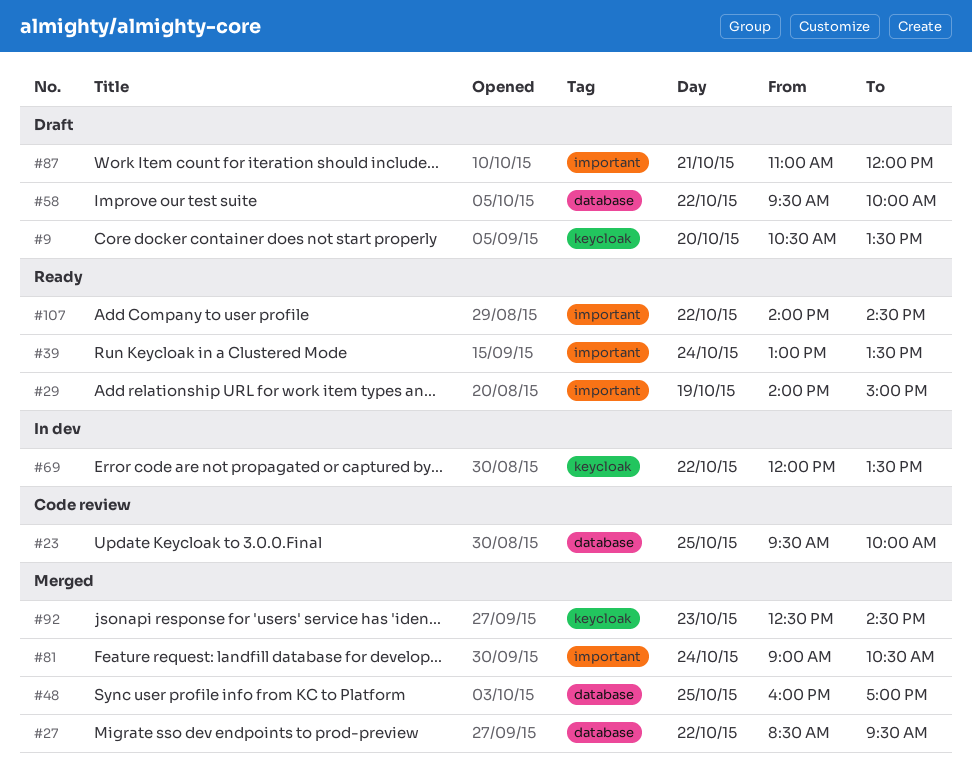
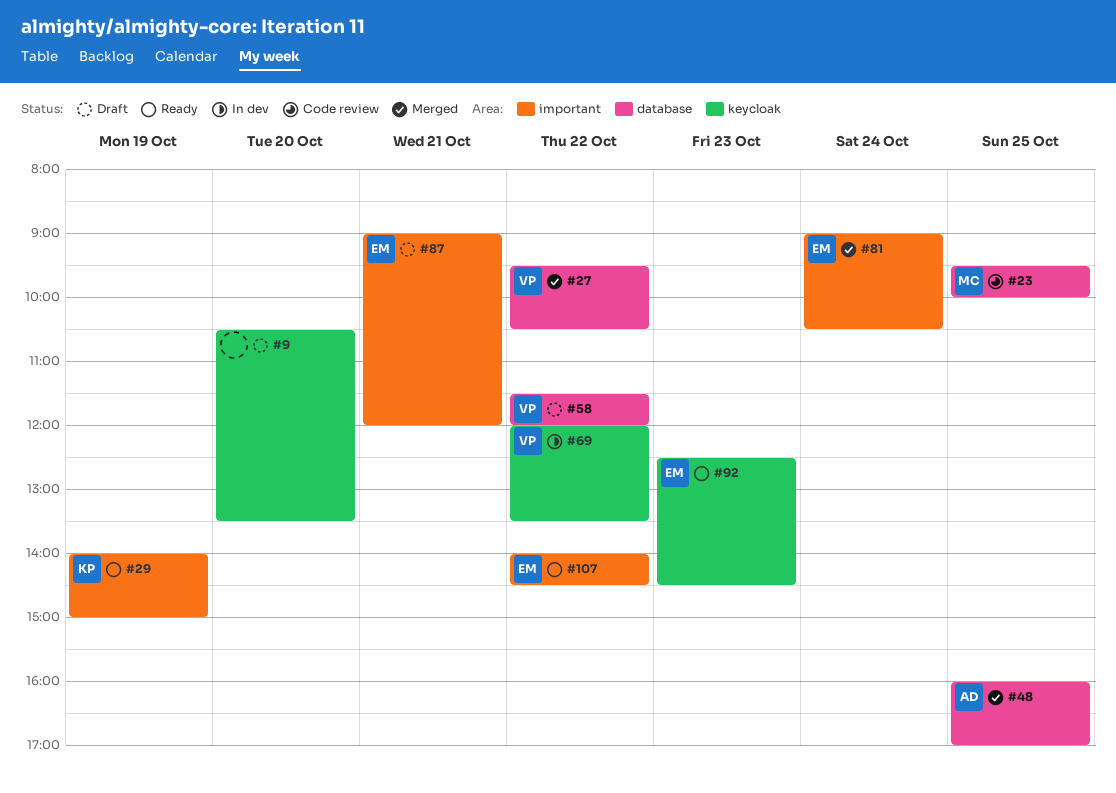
#27, begins: 08:30 -> 09:30
#27, ends: 09:30 -> 10:30
#39: present -> none
#58, begins: 09:30 -> 11:30
#58, ends: 10:00 -> 12:00
#87, begins: 11:00 -> 09:00
#92, status: Merged -> Ready

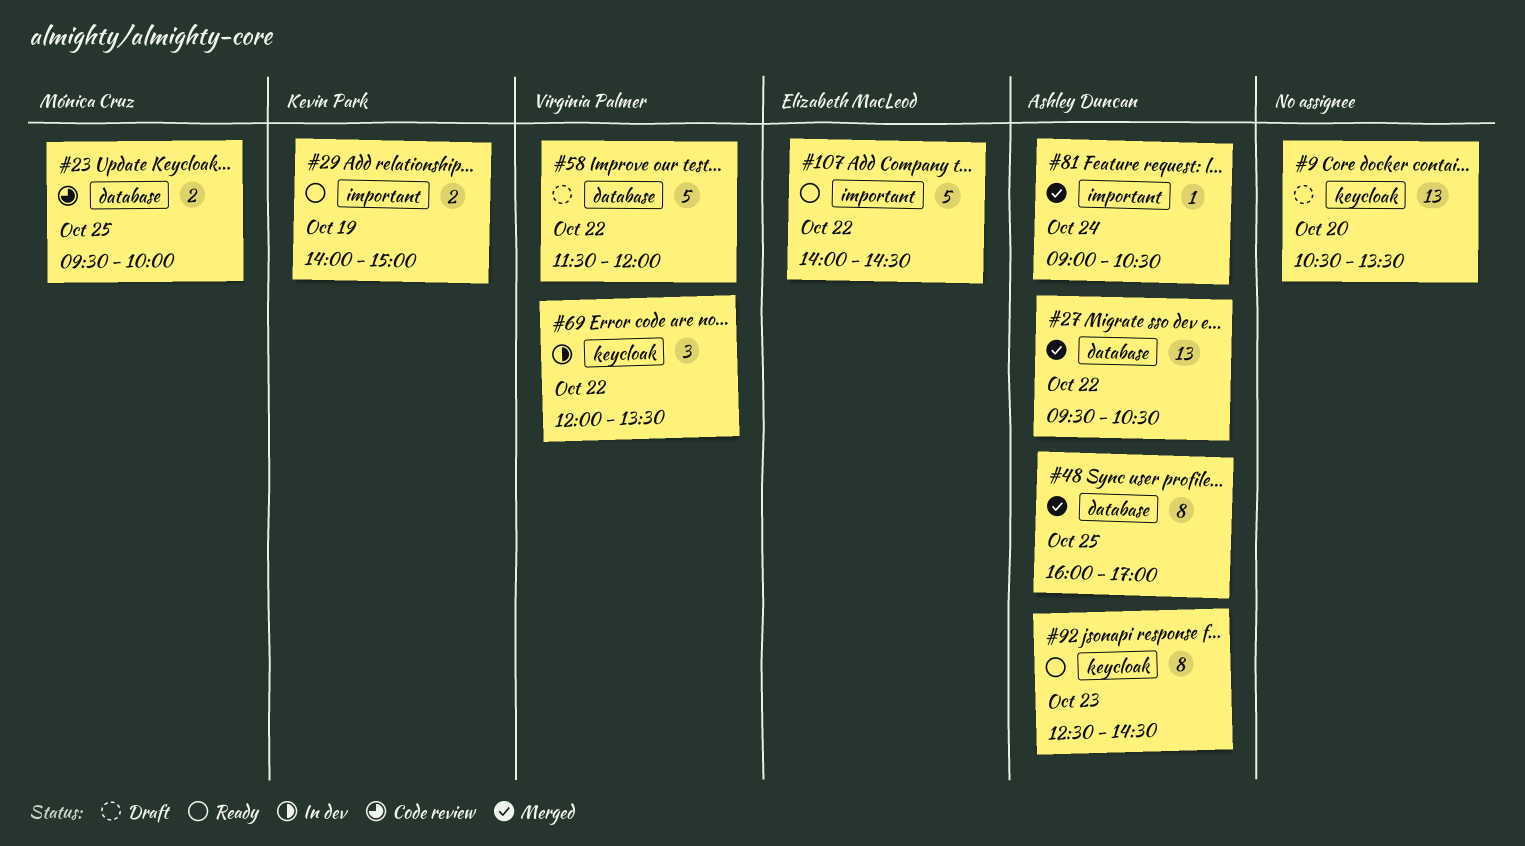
#27, owner: Virginia Palmer -> Ashley Duncan
#81, owner: Elizabeth MacLeod -> Ashley Duncan
#87: present -> none
#92, owner: Elizabeth MacLeod -> Ashley Duncan

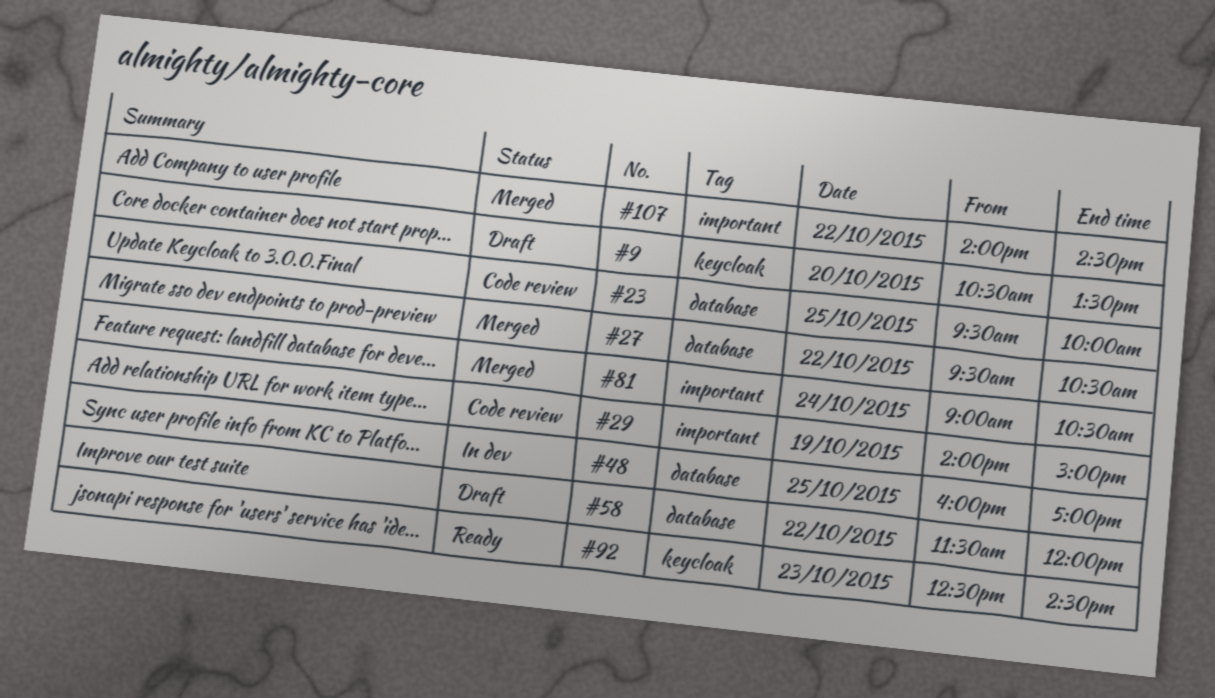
#29, status: Ready -> Code review
#48, status: Merged -> In dev
#69: present -> none
#107, status: Ready -> Merged

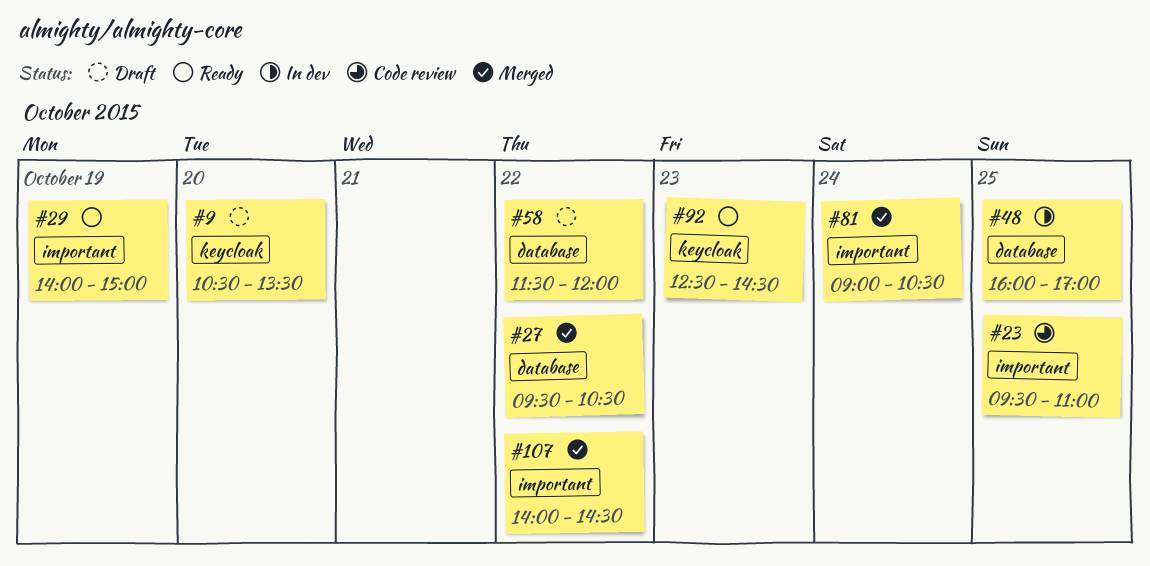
#23, label: database -> important
#23, ends: 10:00 -> 11:00
#29, status: Code review -> Ready

